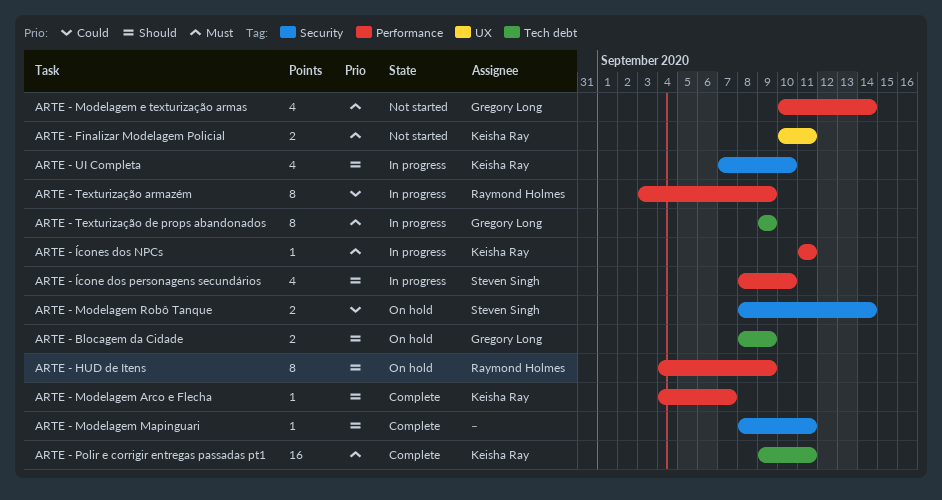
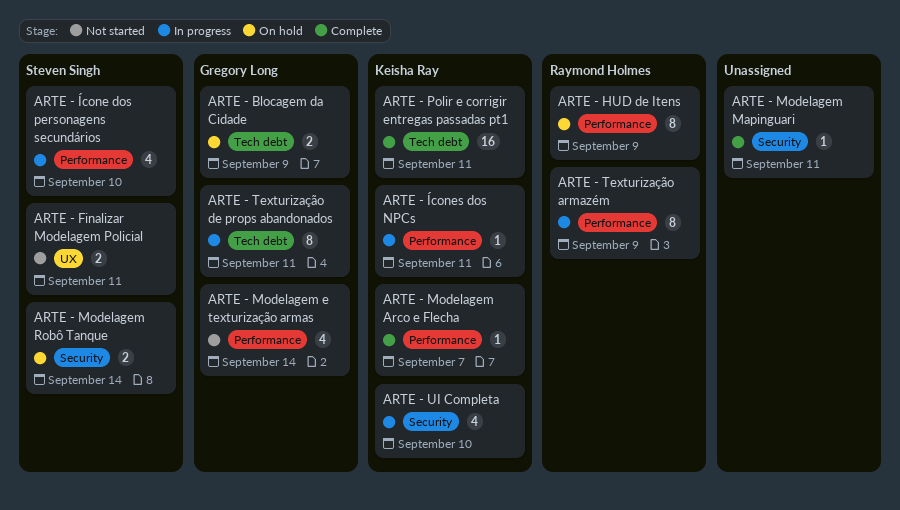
ARTE - Finalizar Modelagem Policial, owner: Keisha Ray -> Steven Singh
ARTE - Texturização de props abandonados, due: Sep 9 -> Sep 11

